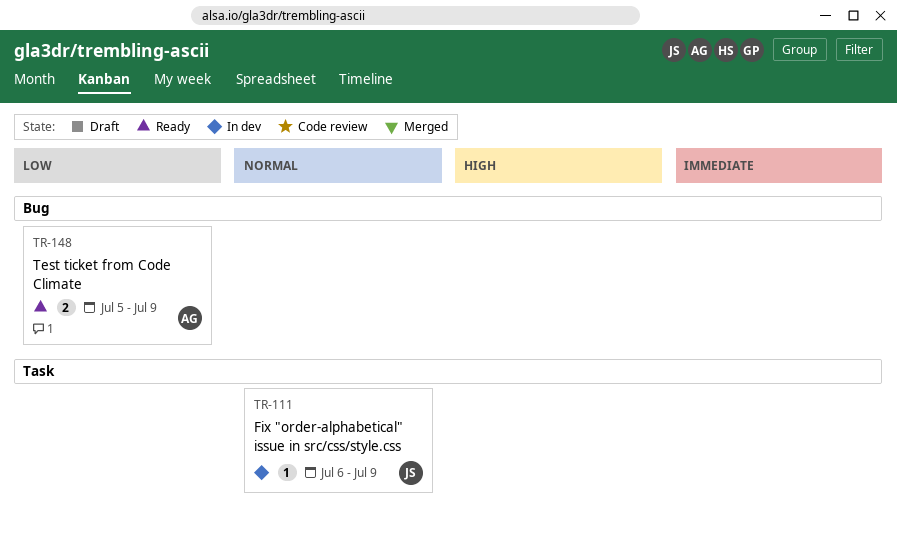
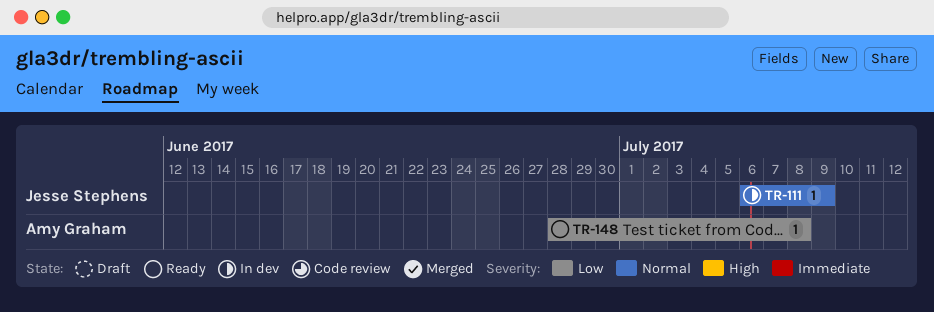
TR-148, estimate: 2 -> 1
TR-148, start: Jul 5 -> Jun 28
TR-148, due: Jul 9 -> Jul 8

